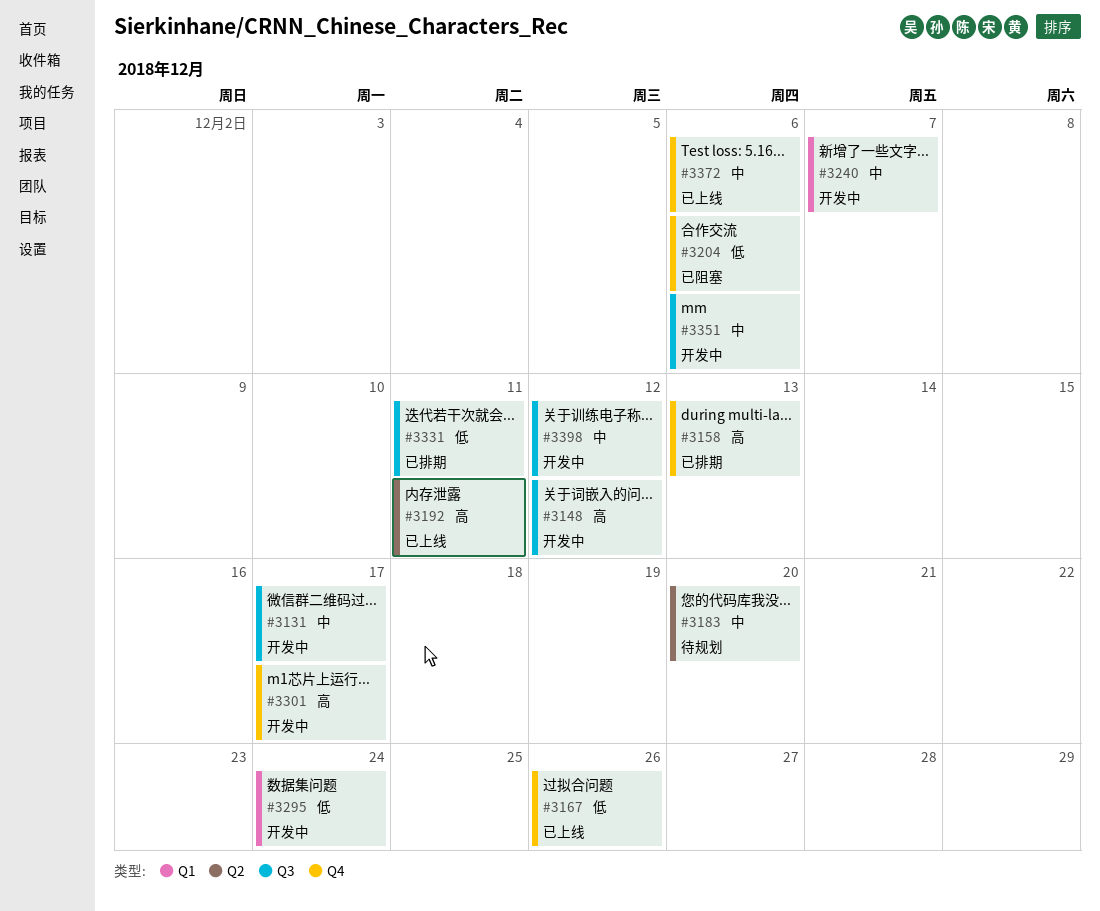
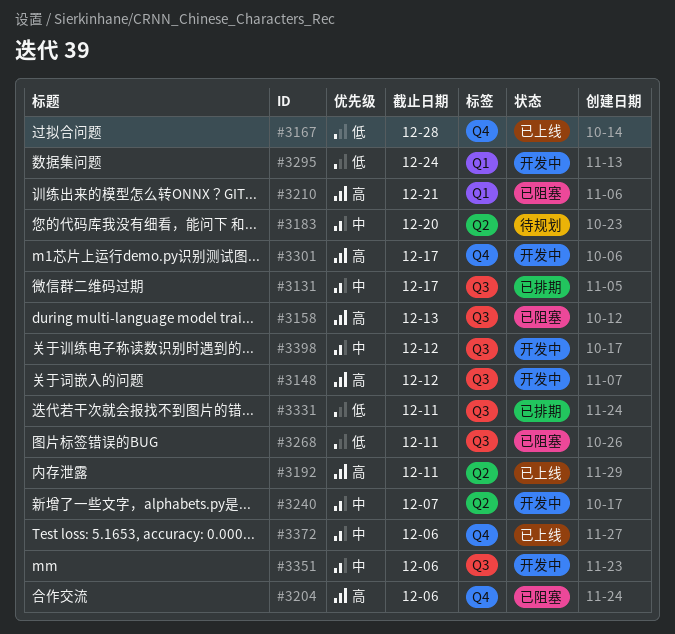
#3131, status: 开发中 -> 已排期
#3158, status: 已排期 -> 已阻塞
#3158, label: Q4 -> Q3
#3167, due: Dec 26 -> Dec 28
#3204, priority: 低 -> 高
#3210: none -> present
#3240, label: Q1 -> Q2
#3268: none -> present

